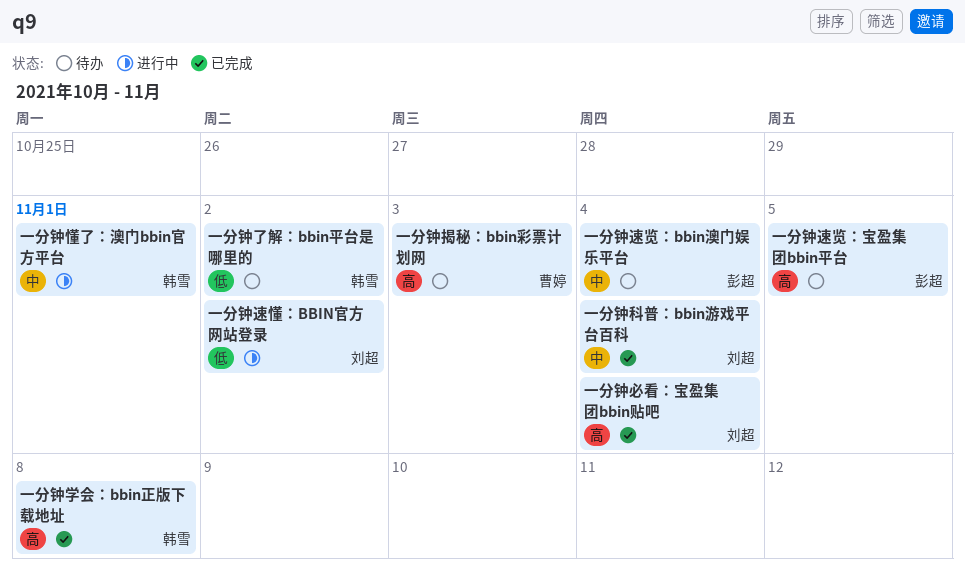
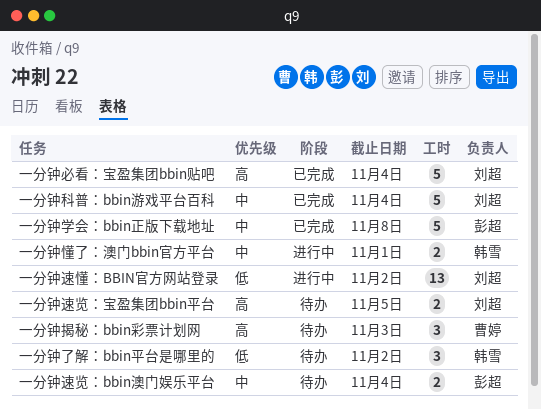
一分钟学会：bbin正版下载地址, owner: 韩雪 -> 彭超
一分钟学会：bbin正版下载地址, priority: 高 -> 中
一分钟速览：宝盈集团bbin平台, owner: 彭超 -> 刘超

